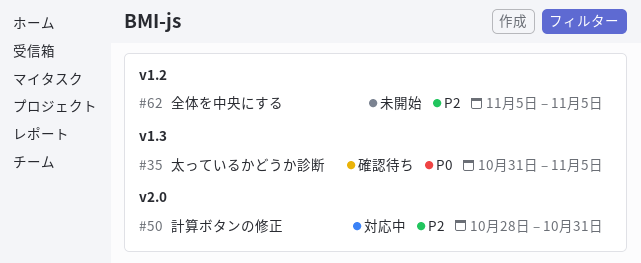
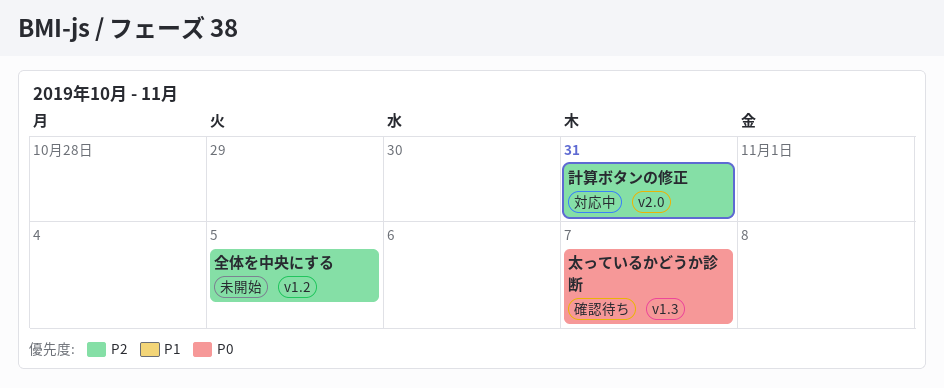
太っているかどうか診断, due: Nov 5 -> Nov 7

